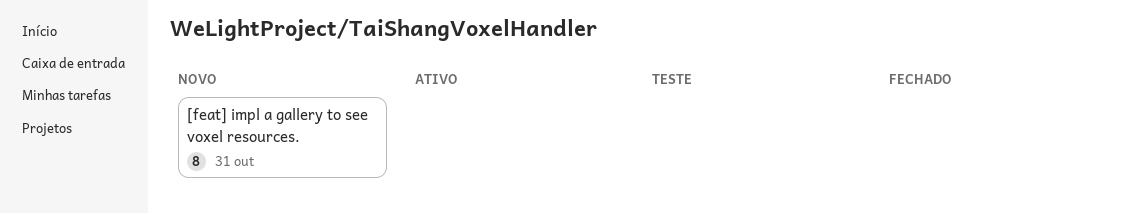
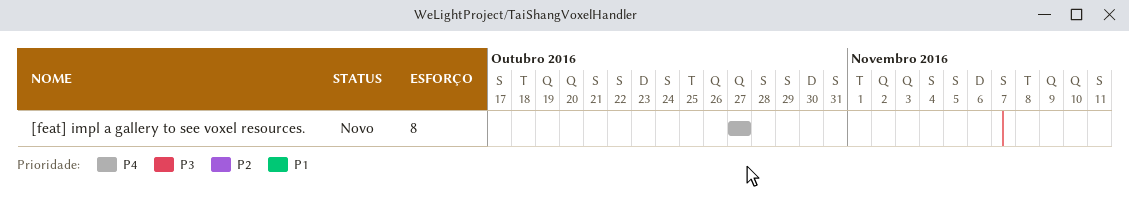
[feat] impl a gallery to see voxel resources., due: Oct 31 -> Oct 27

